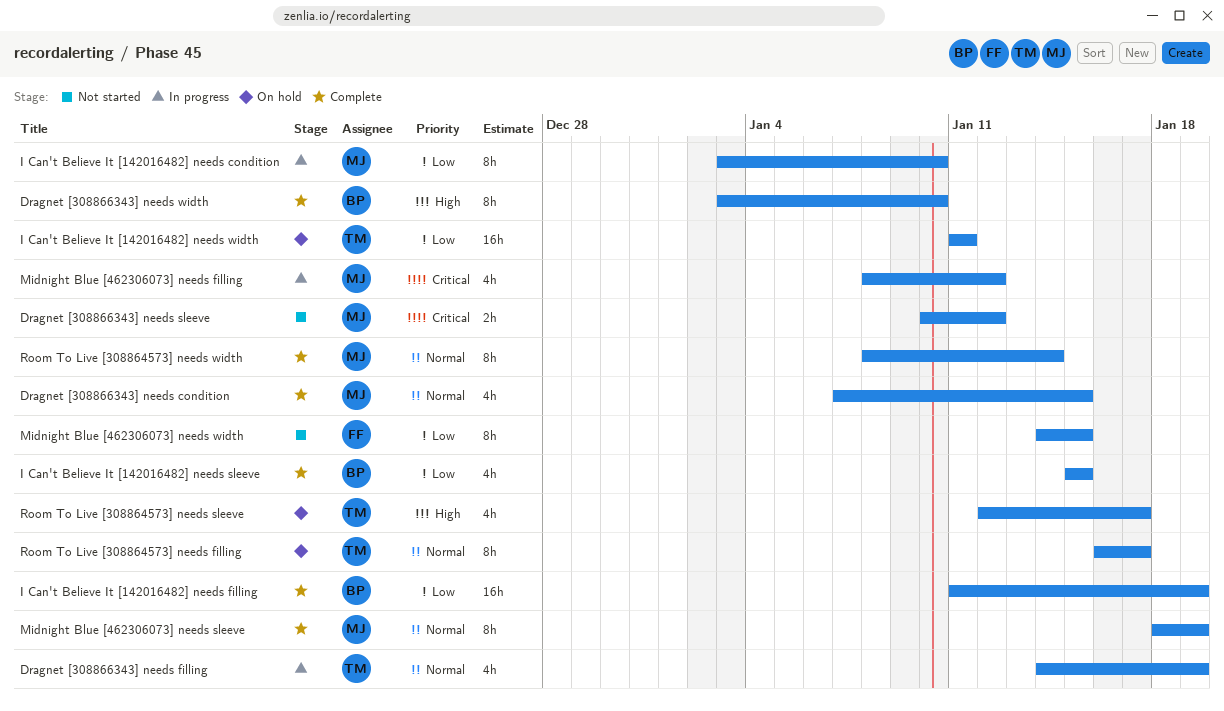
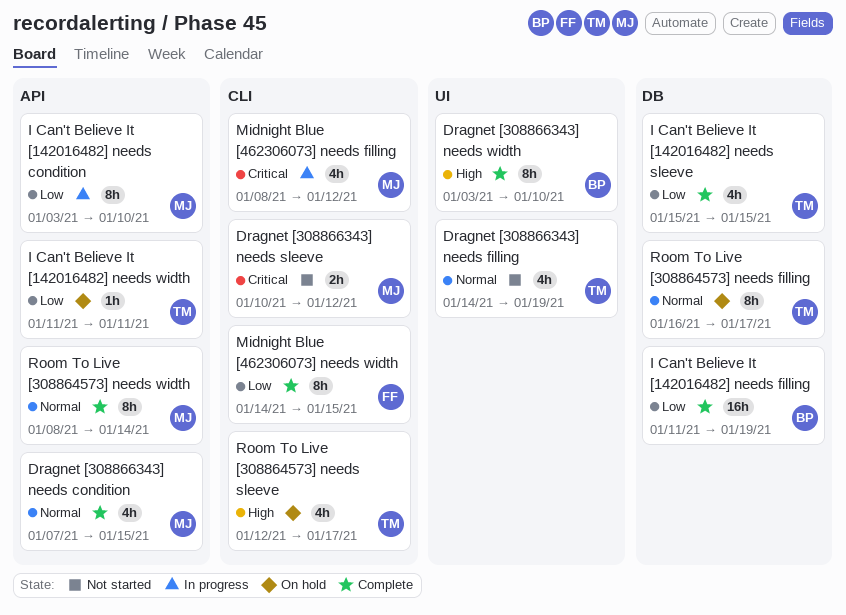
Dragnet [308866343] needs filling, status: In progress -> Not started
I Can't Believe It [142016482] needs sleeve, owner: BP -> TM
I Can't Believe It [142016482] needs width, estimate: 16h -> 1h
Midnight Blue [462306073] needs sleeve: present -> none
Midnight Blue [462306073] needs width, status: Not started -> Complete

